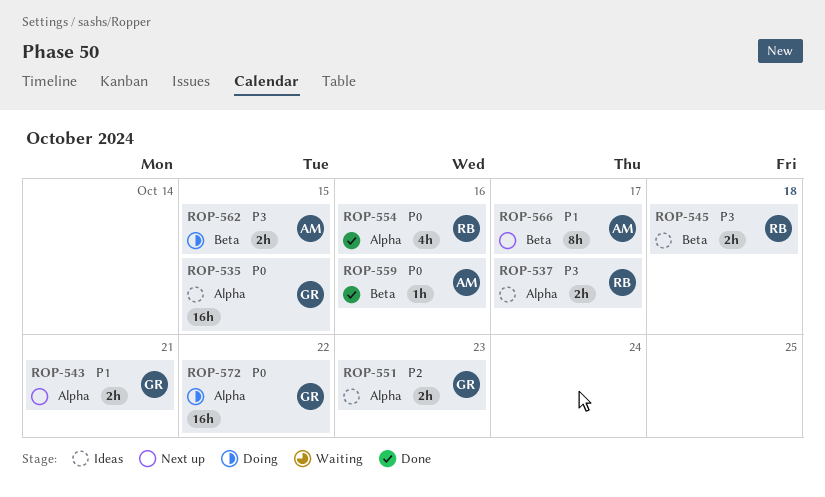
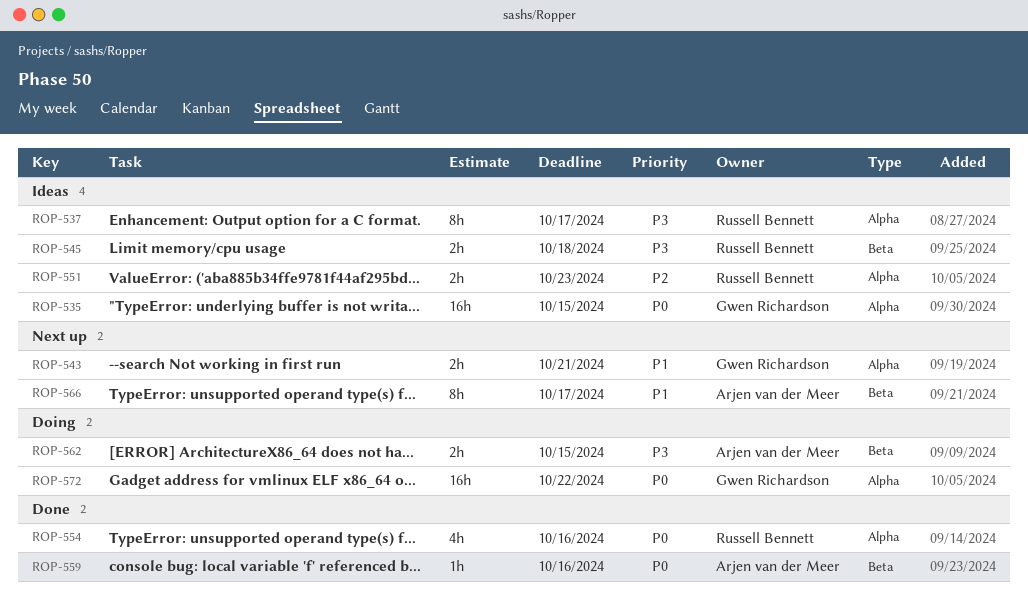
ROP-537, estimate: 2h -> 8h
ROP-551, owner: Gwen Richardson -> Russell Bennett

